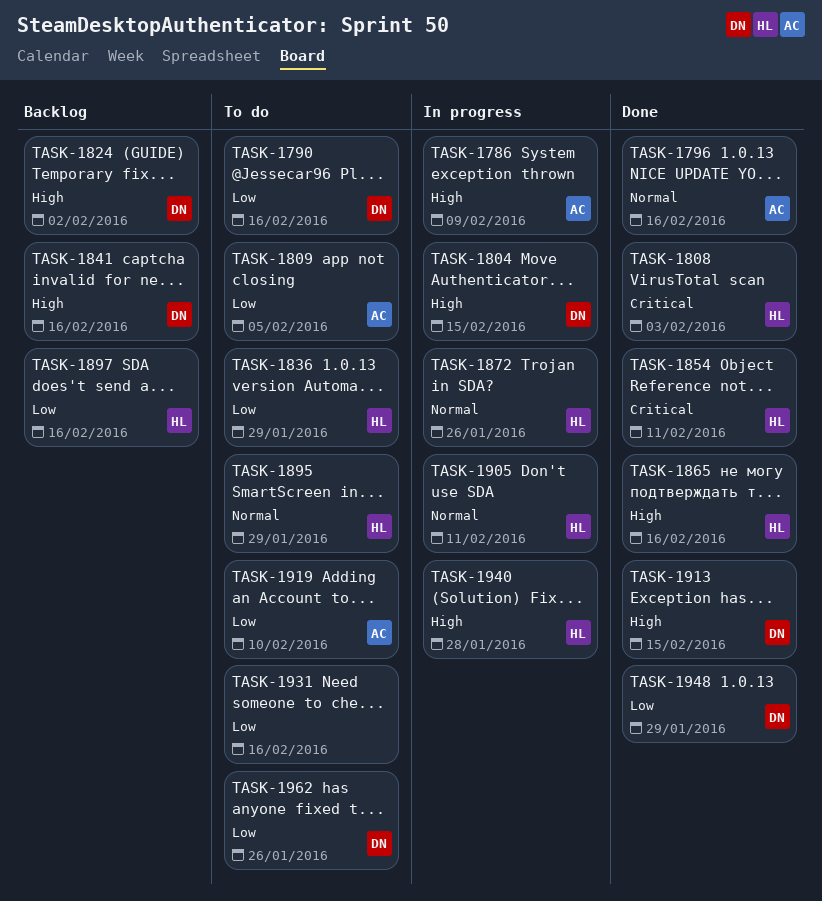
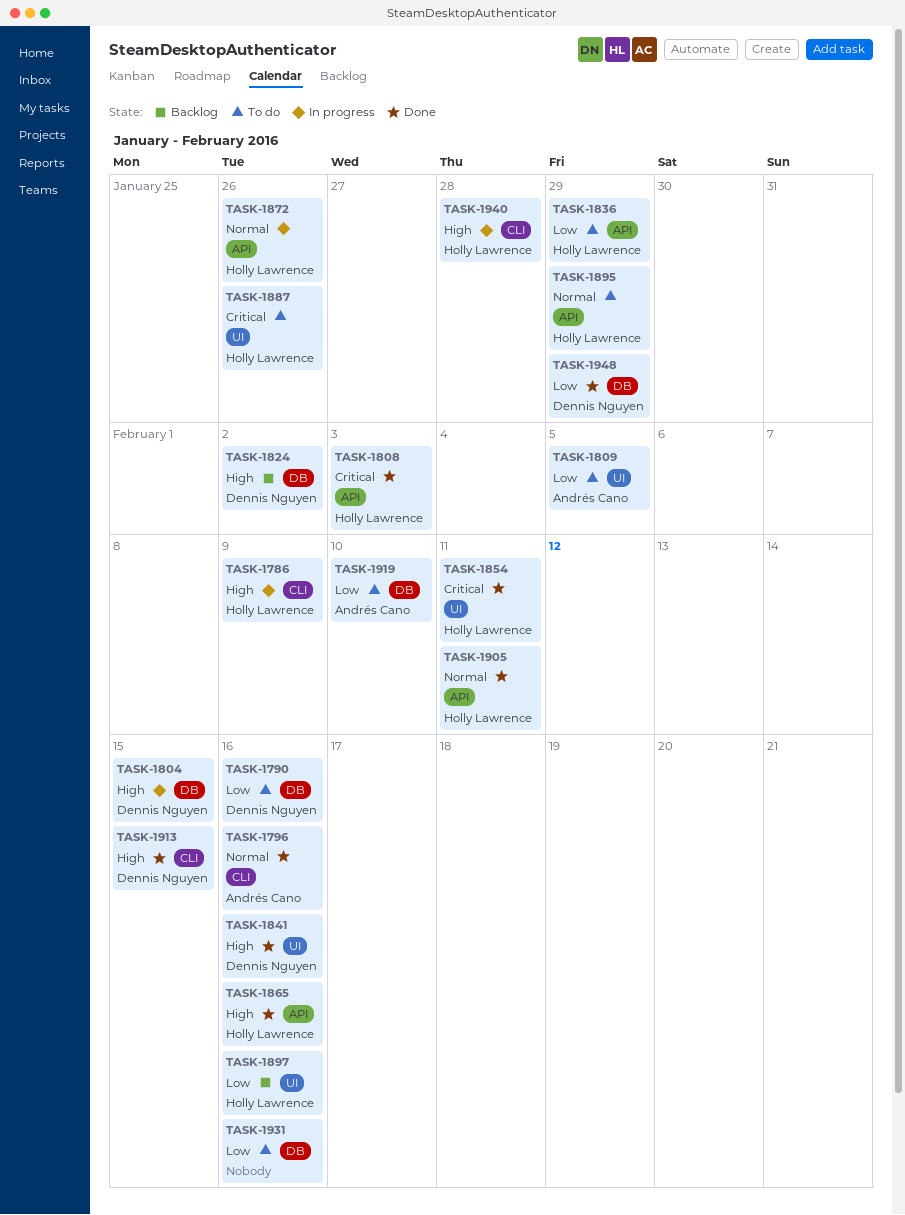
TASK-1786, owner: Andrés Cano -> Holly Lawrence
TASK-1841, status: Backlog -> Done
TASK-1887: none -> present
TASK-1905, status: In progress -> Done
TASK-1962: present -> none

